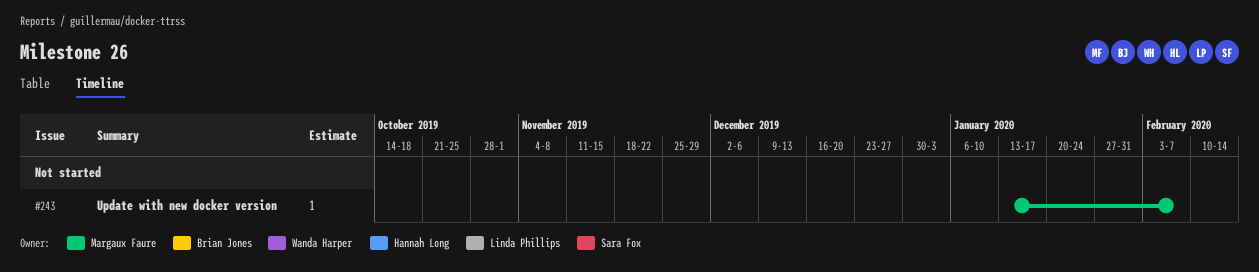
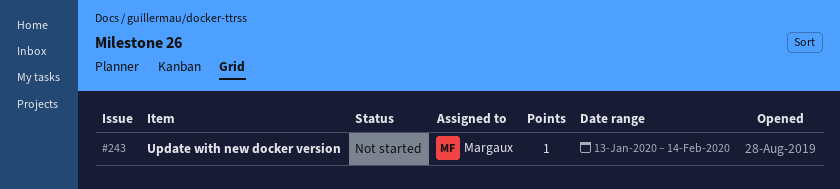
#243, due: Feb 7 -> Feb 14

